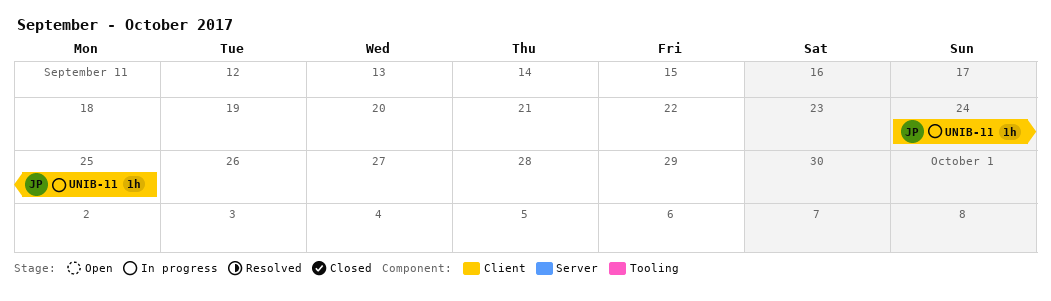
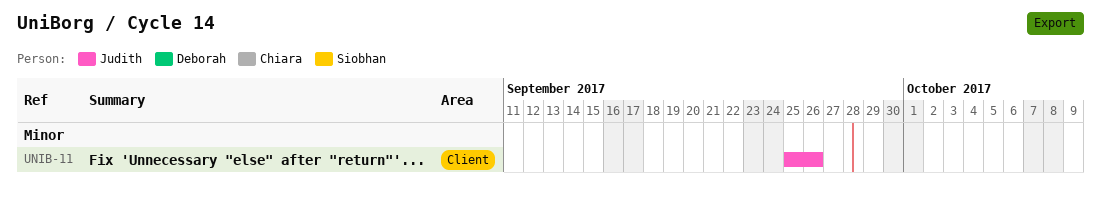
UNIB-11, start: Sep 24 -> Sep 25
UNIB-11, due: Sep 25 -> Sep 26

